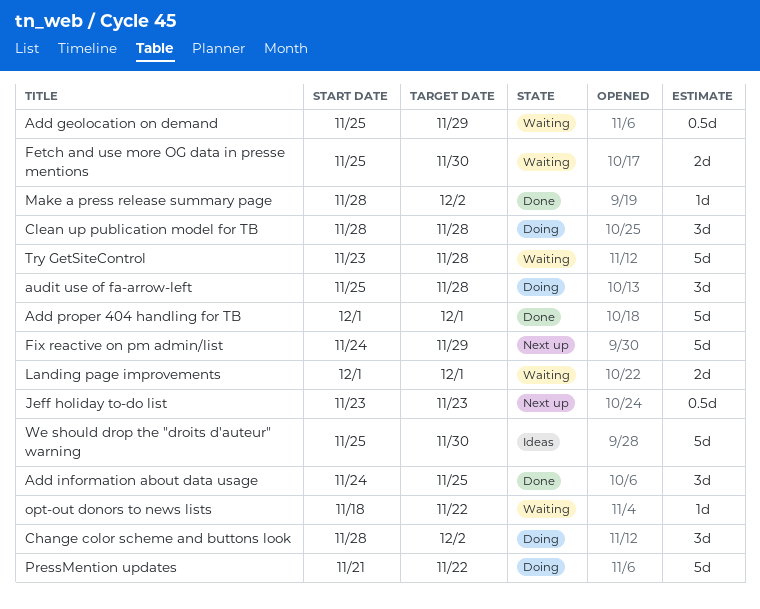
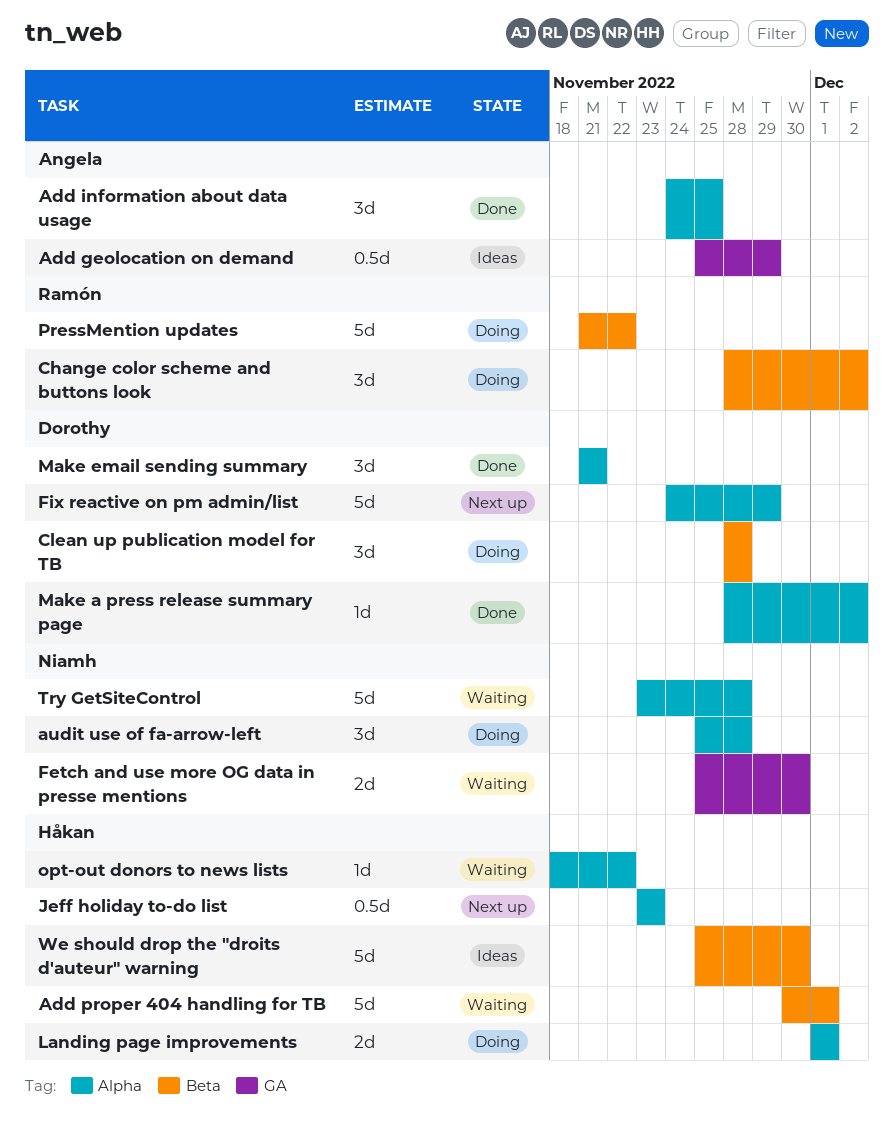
Add geolocation on demand, status: Waiting -> Ideas
Add proper 404 handling for TB, status: Done -> Waiting
Add proper 404 handling for TB, start: Dec 1 -> Nov 30
Landing page improvements, status: Waiting -> Doing
Make email sending summary: none -> present

